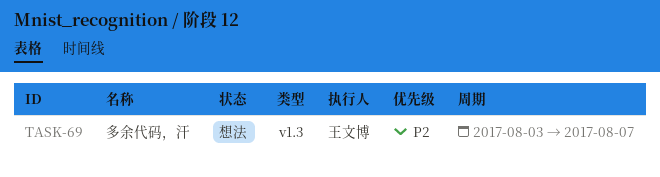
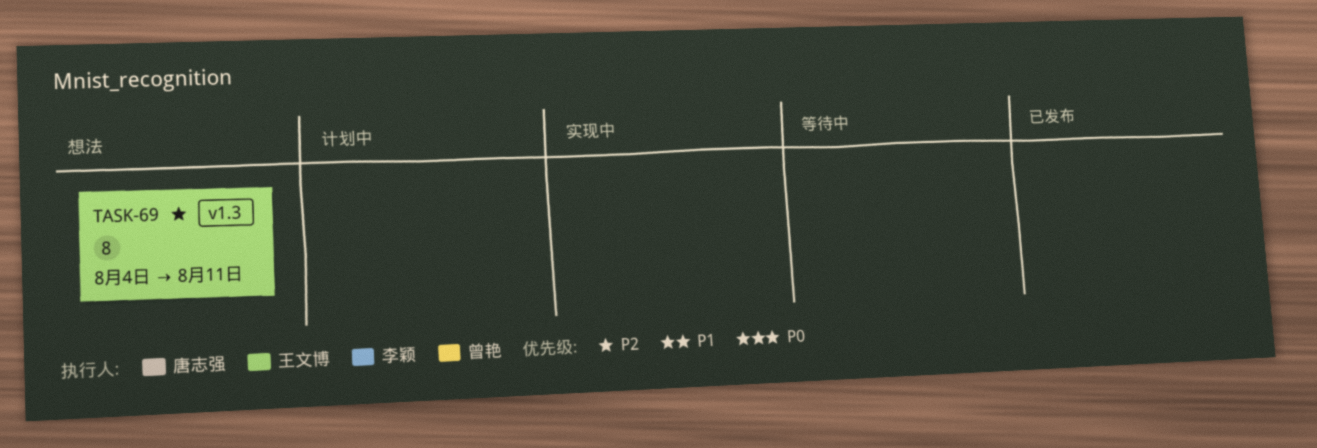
TASK-69, start: Aug 3 -> Aug 4
TASK-69, due: Aug 7 -> Aug 11

